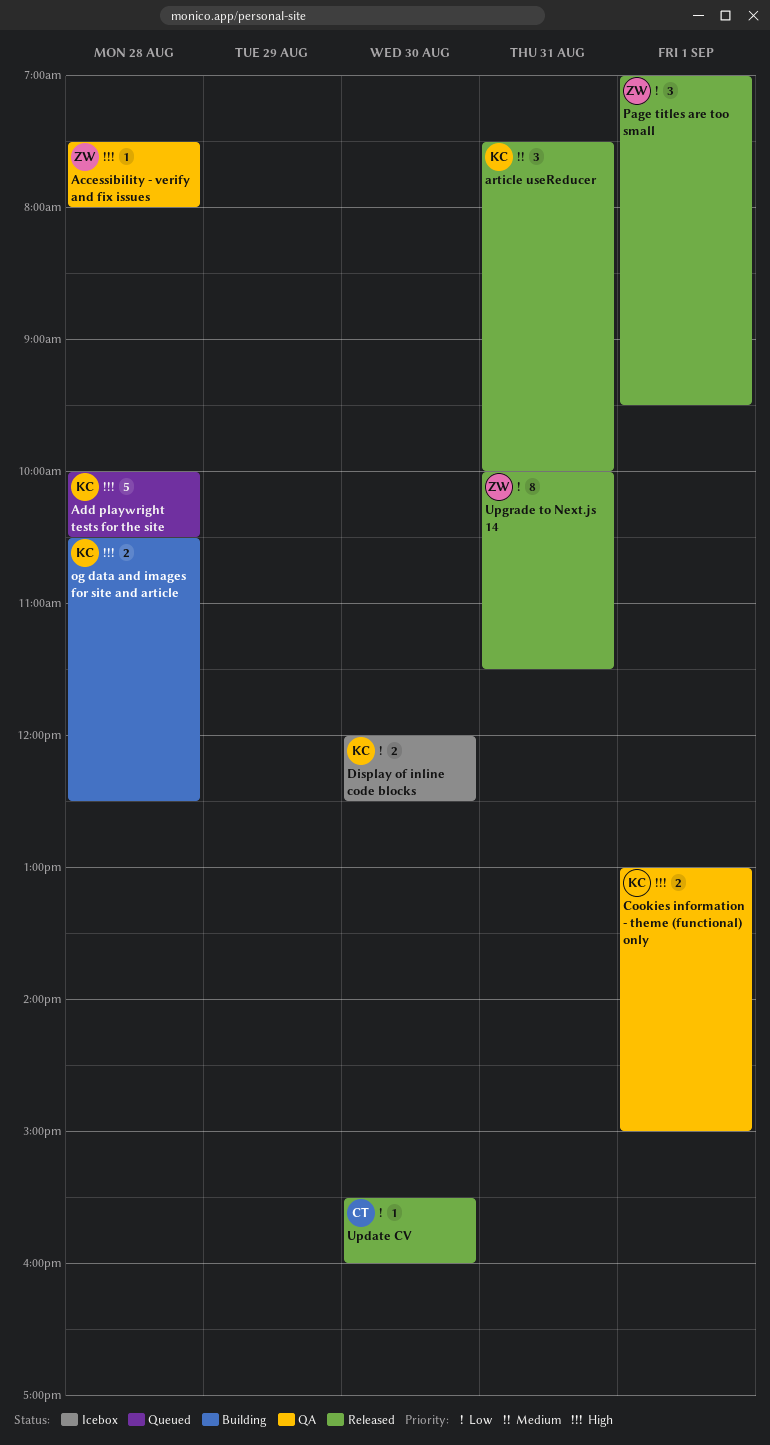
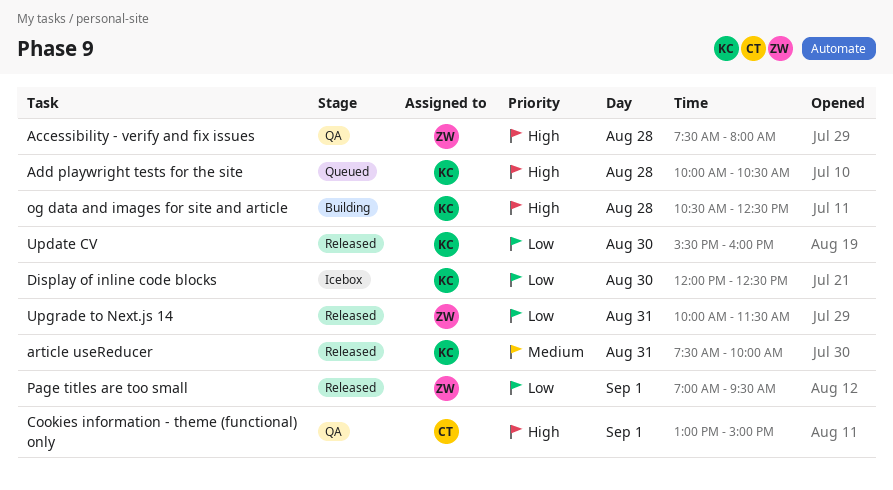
Cookies information - theme (functional) only, owner: KC -> CT
Update CV, owner: CT -> KC

